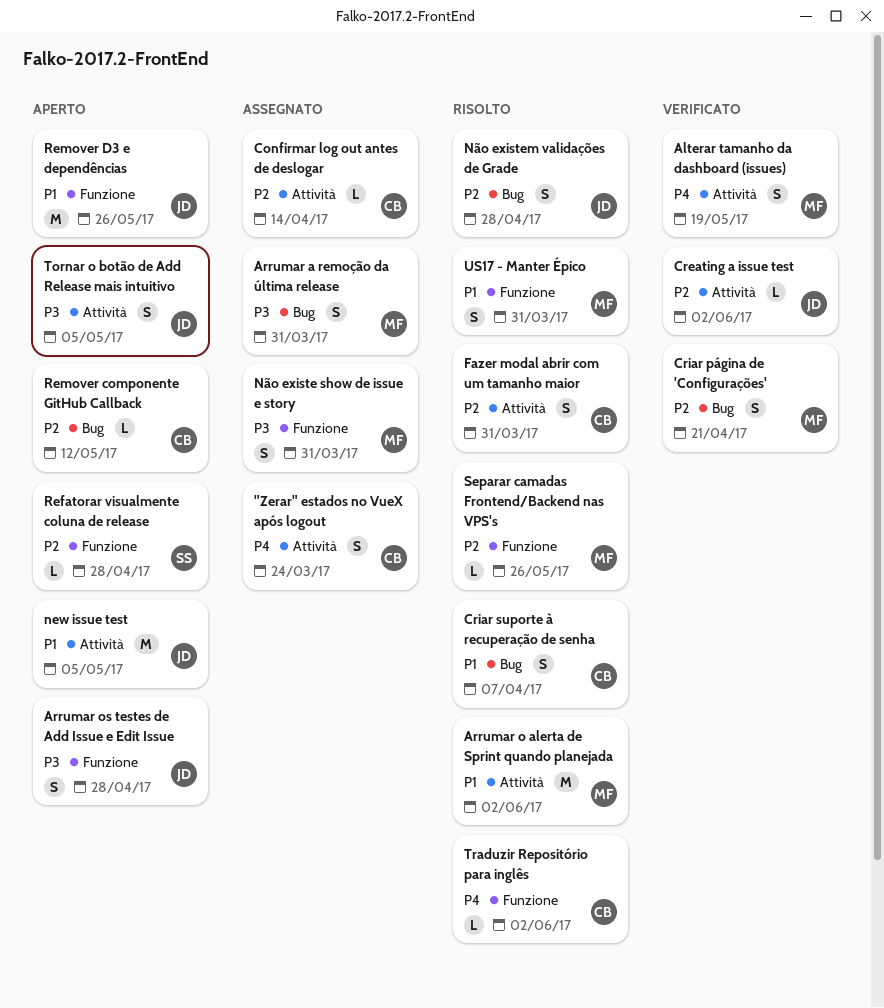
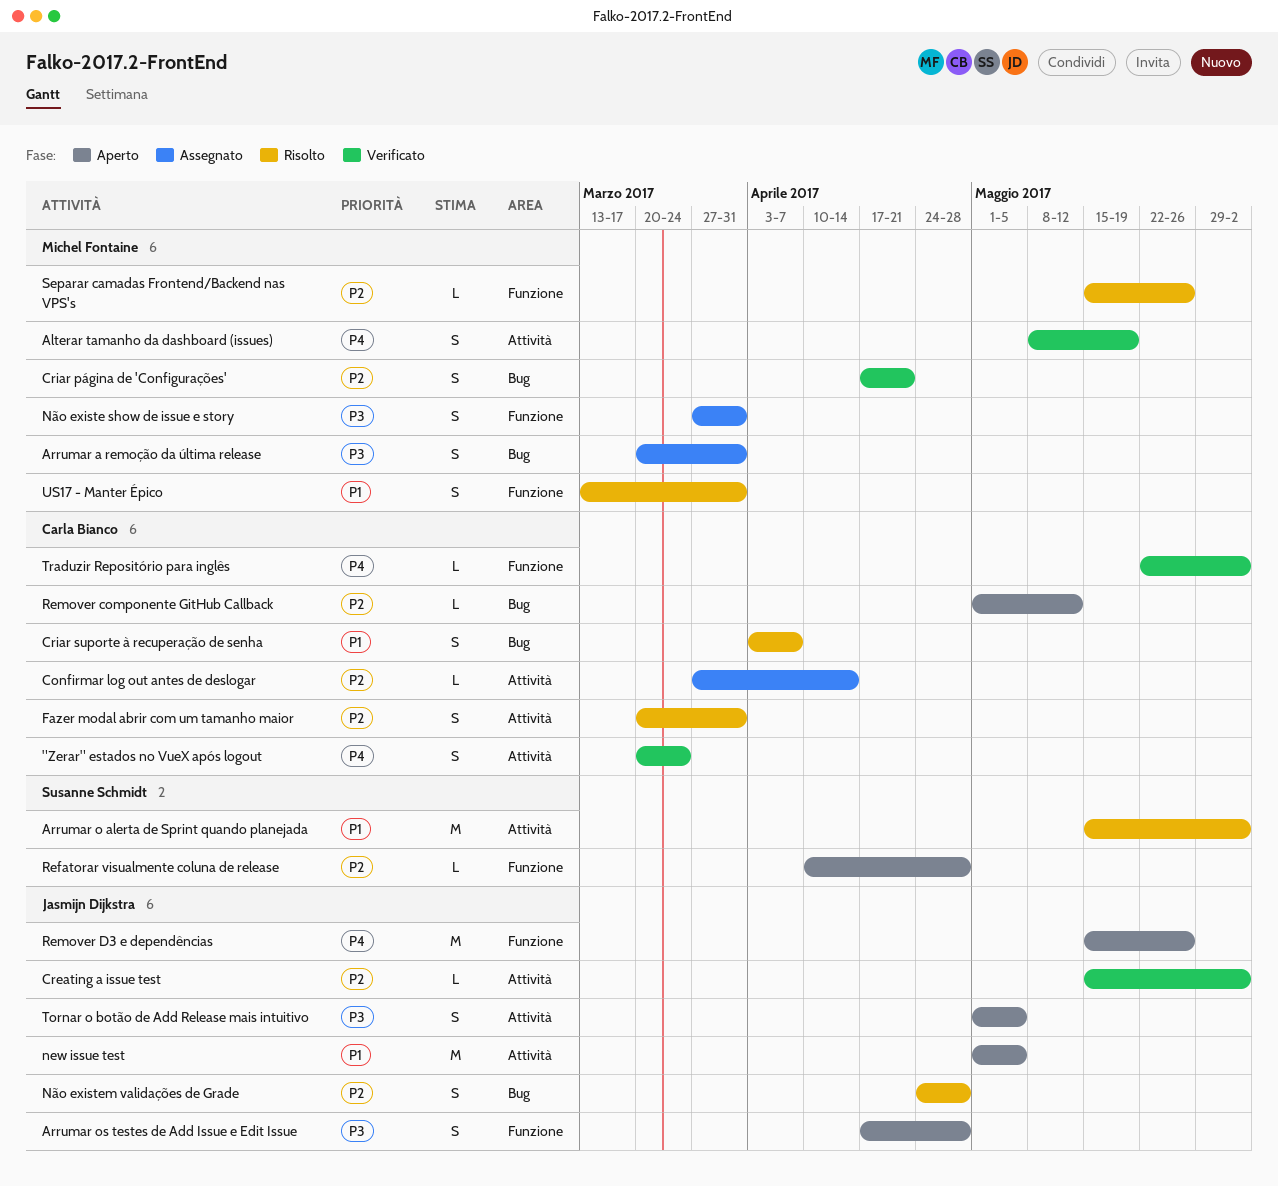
"Zerar" estados no VueX após logout, status: Assegnato -> Verificato
Arrumar o alerta de Sprint quando planejada, owner: Michel Fontaine -> Susanne Schmidt
Remover D3 e dependências, priority: P1 -> P4
Traduzir Repositório para inglês, status: Risolto -> Verificato

